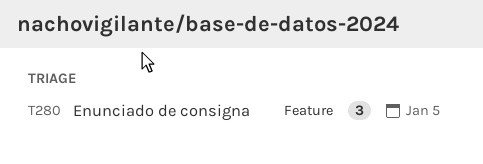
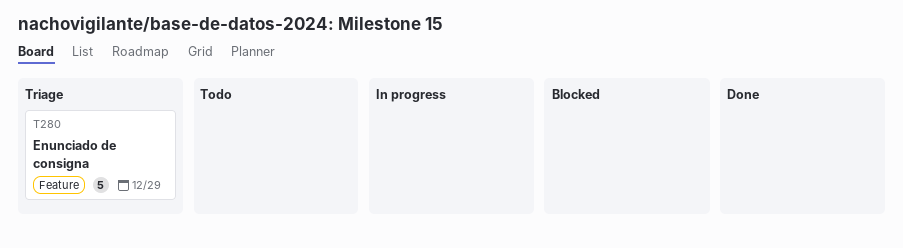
T280, estimate: 3 -> 5
T280, due: Jan 5 -> Dec 29

